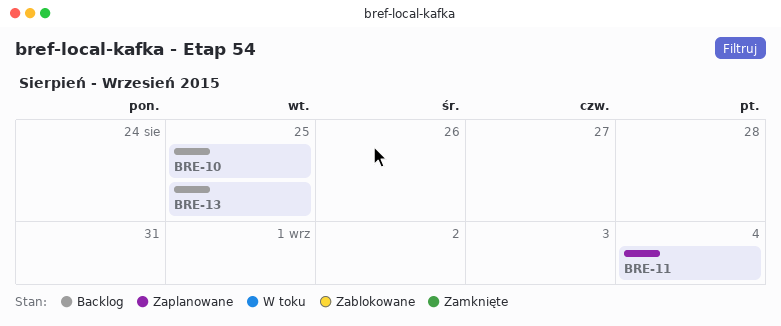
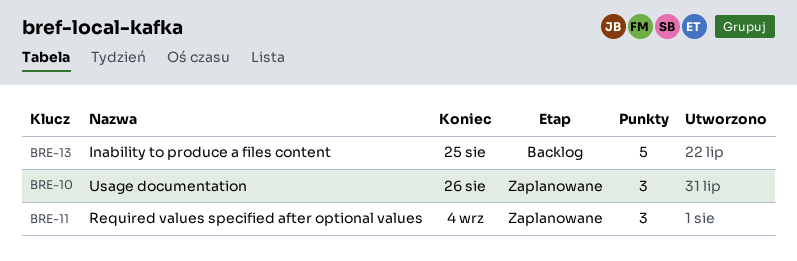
BRE-10, status: Backlog -> Zaplanowane
BRE-10, due: Aug 25 -> Aug 26

